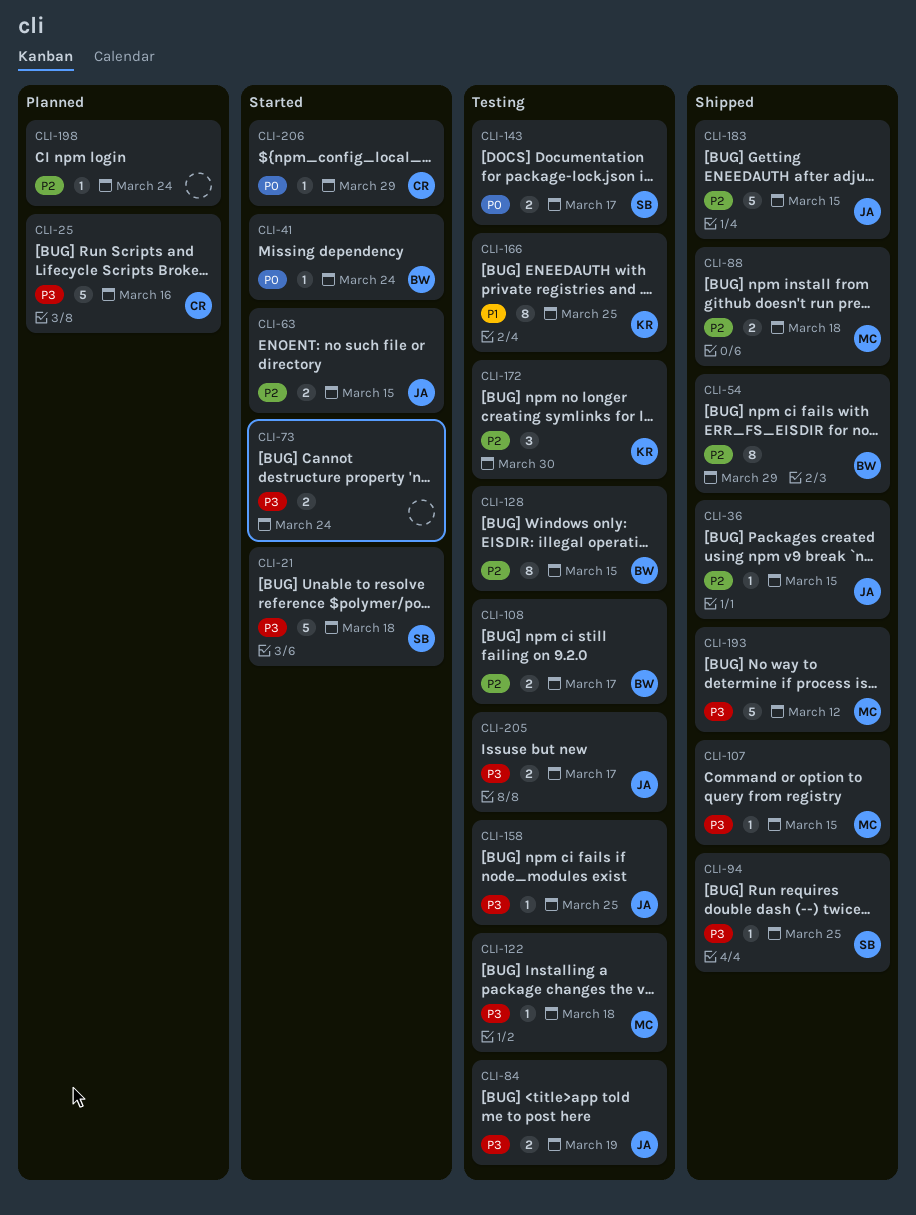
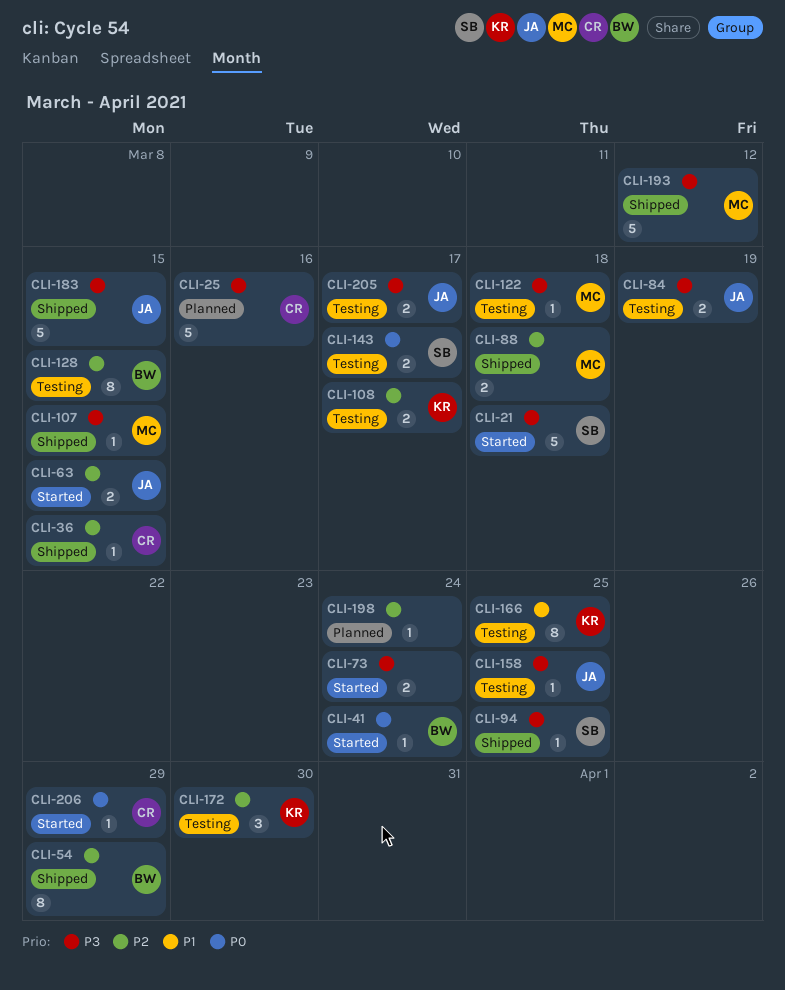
CLI-36, owner: JA -> CR
CLI-108, owner: BW -> KR
CLI-183, priority: P2 -> P3

